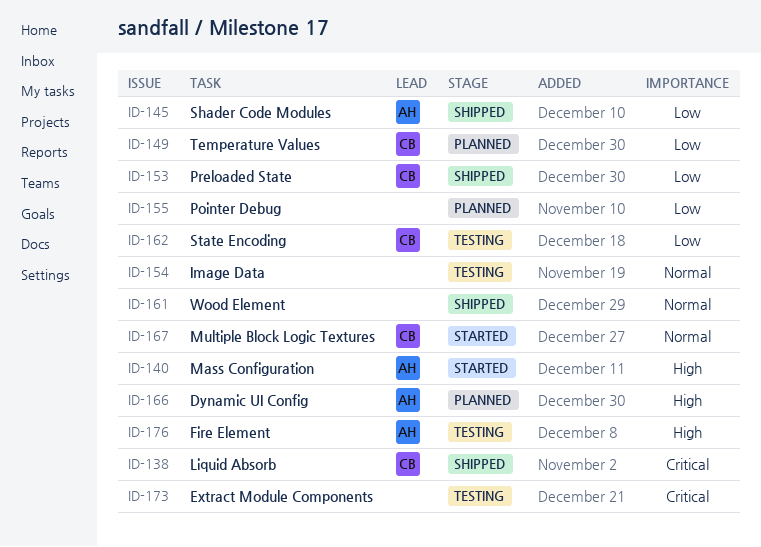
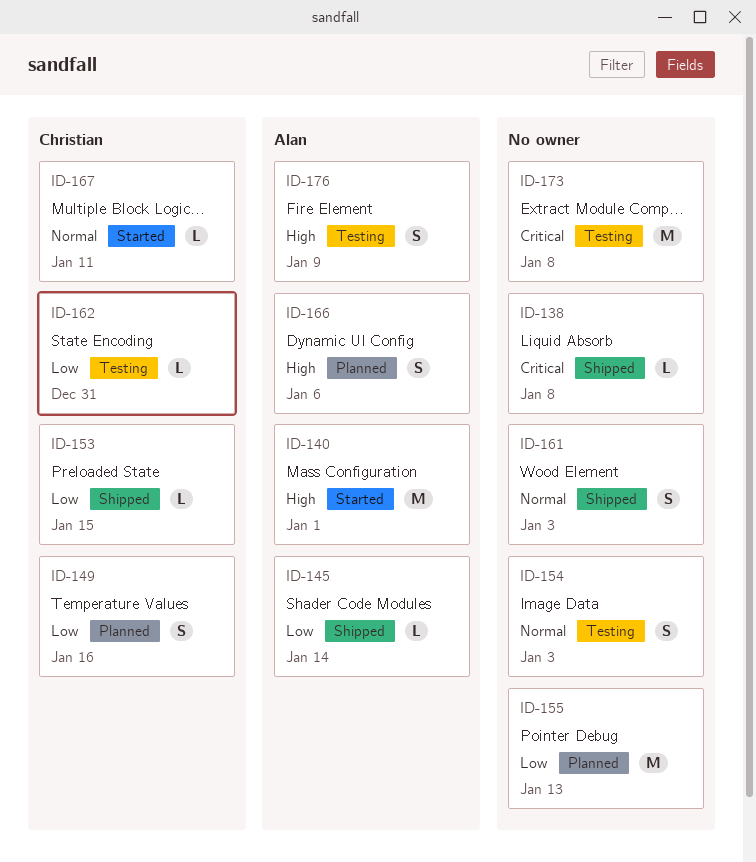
ID-138, owner: Christian -> none

